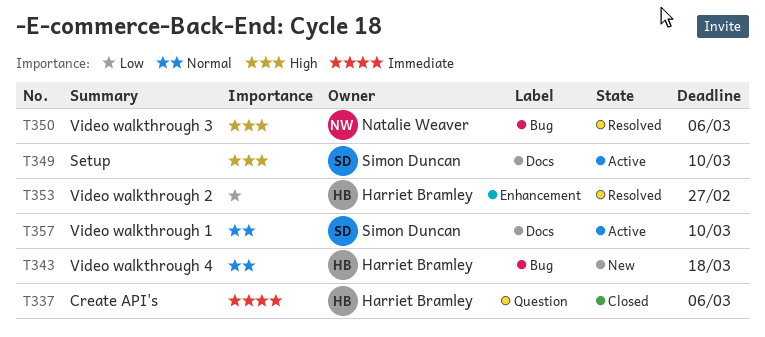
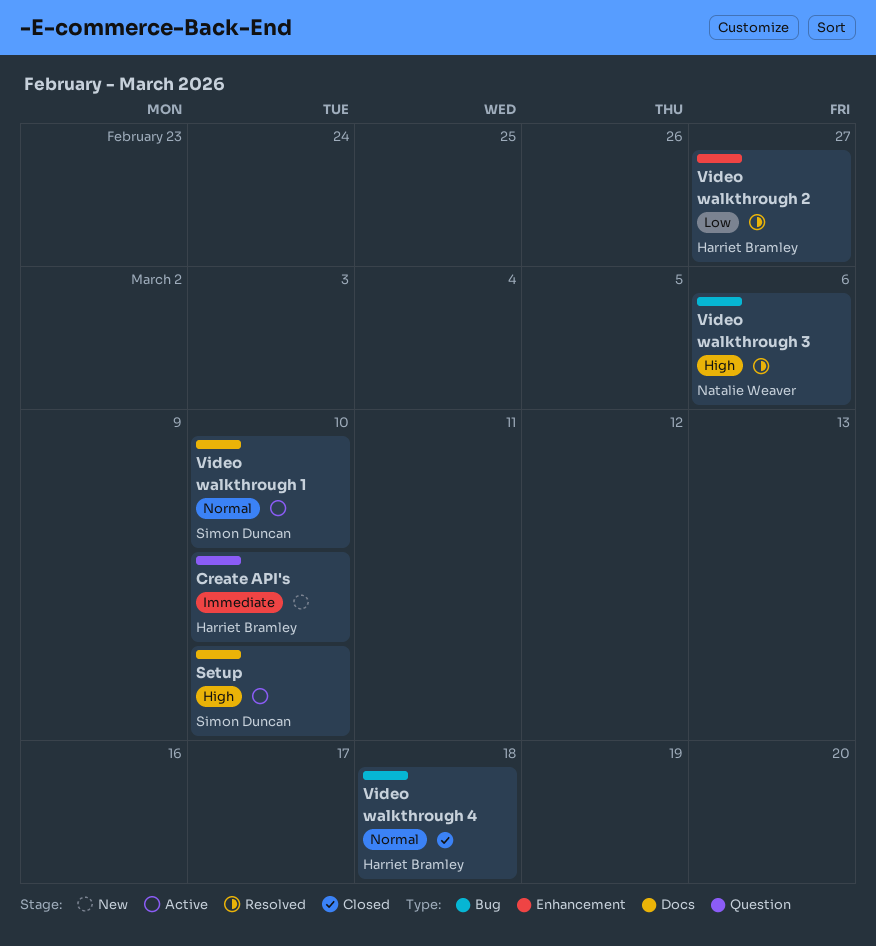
Create API's, status: Closed -> New
Create API's, due: Mar 6 -> Mar 10
Video walkthrough 4, status: New -> Closed

